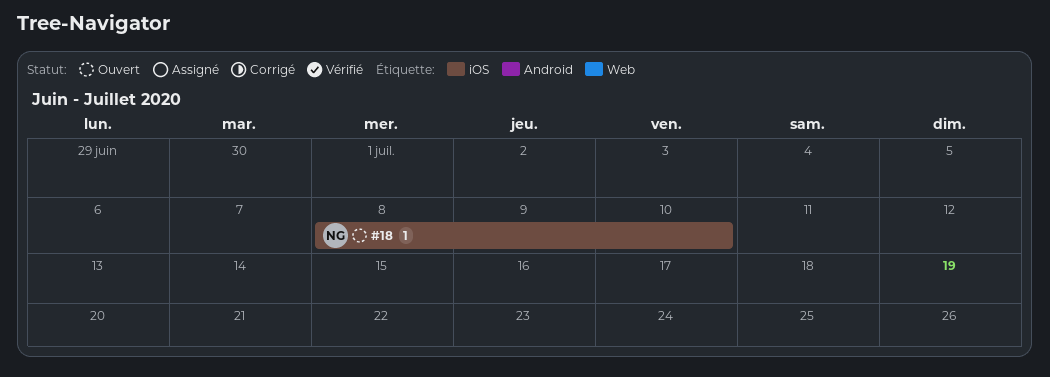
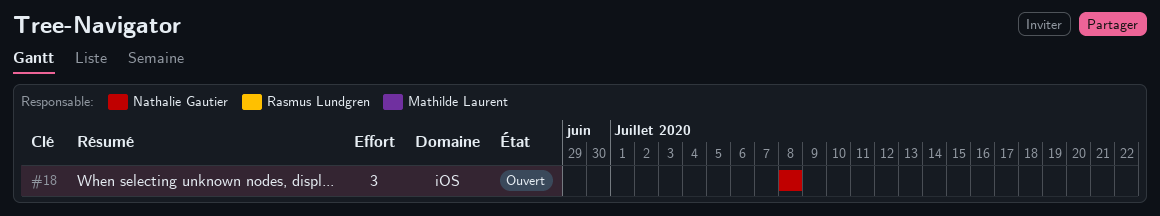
#18, estimate: 1 -> 3
#18, due: Jul 10 -> Jul 8

